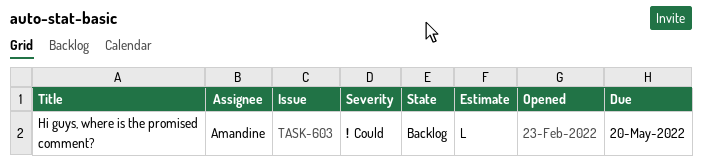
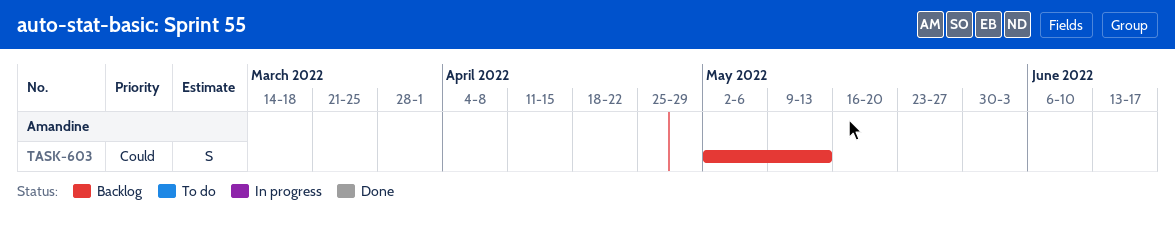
TASK-603, estimate: L -> S
TASK-603, due: May 20 -> May 13

